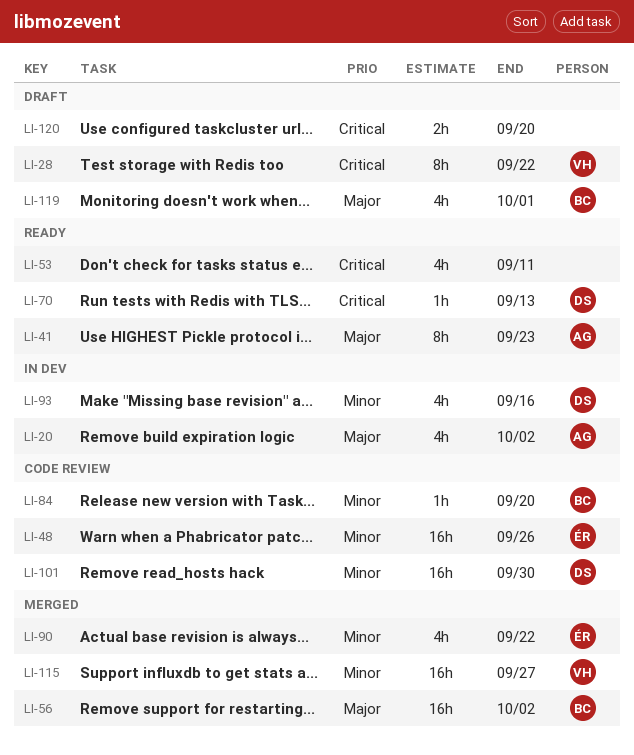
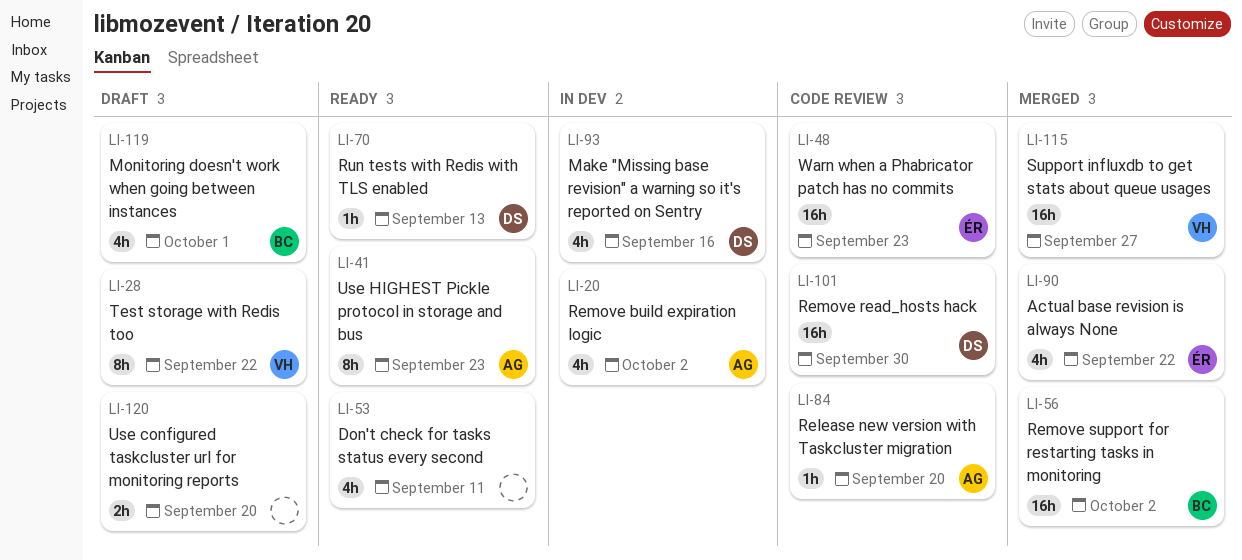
LI-48, due: Sep 26 -> Sep 23
LI-84, owner: BC -> AG

